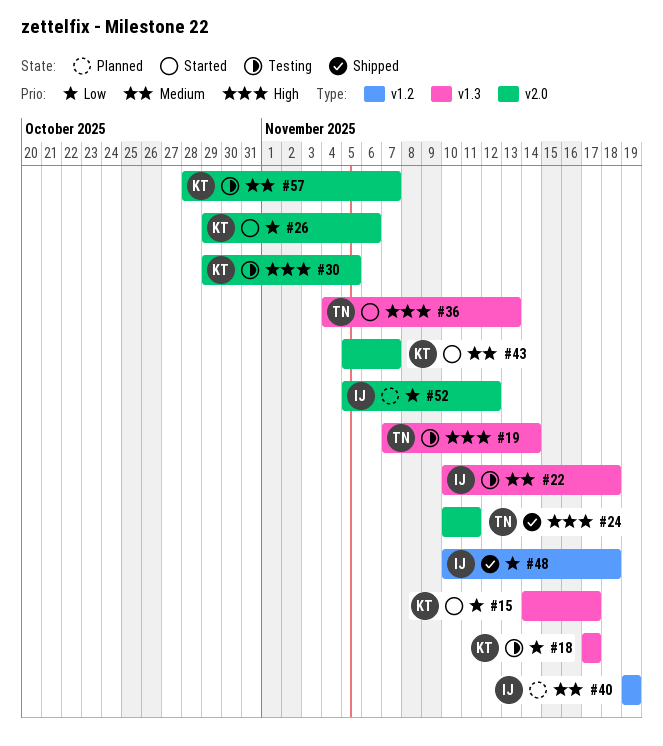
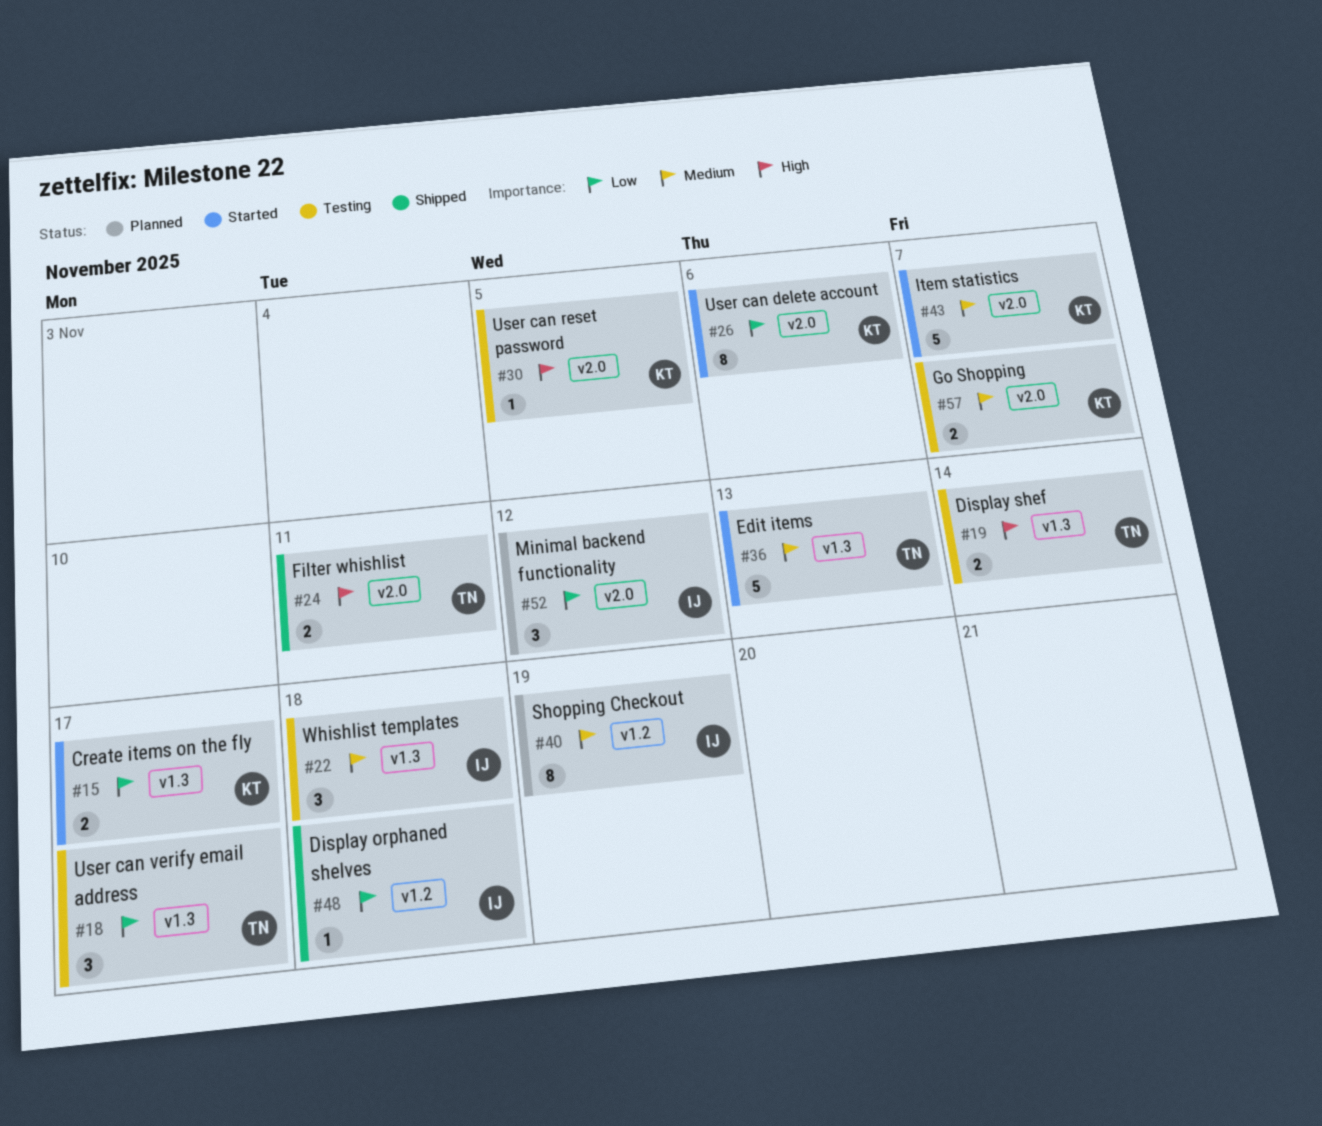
#18, owner: KT -> TN
#36, priority: High -> Medium

